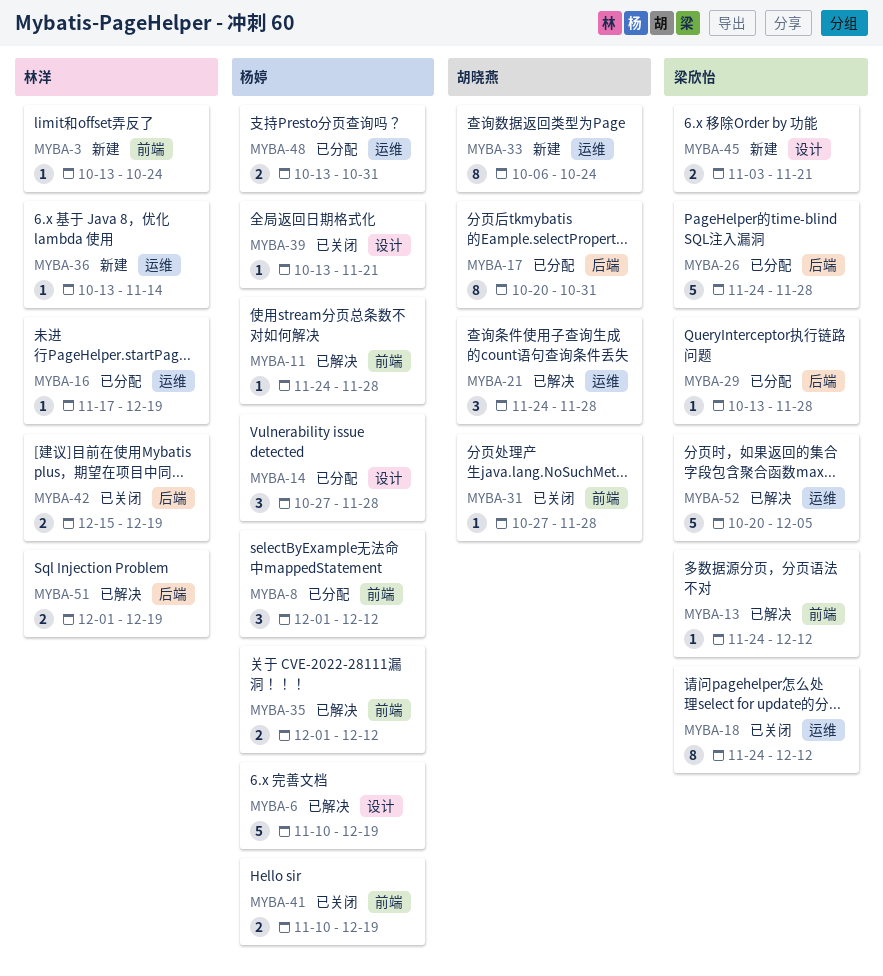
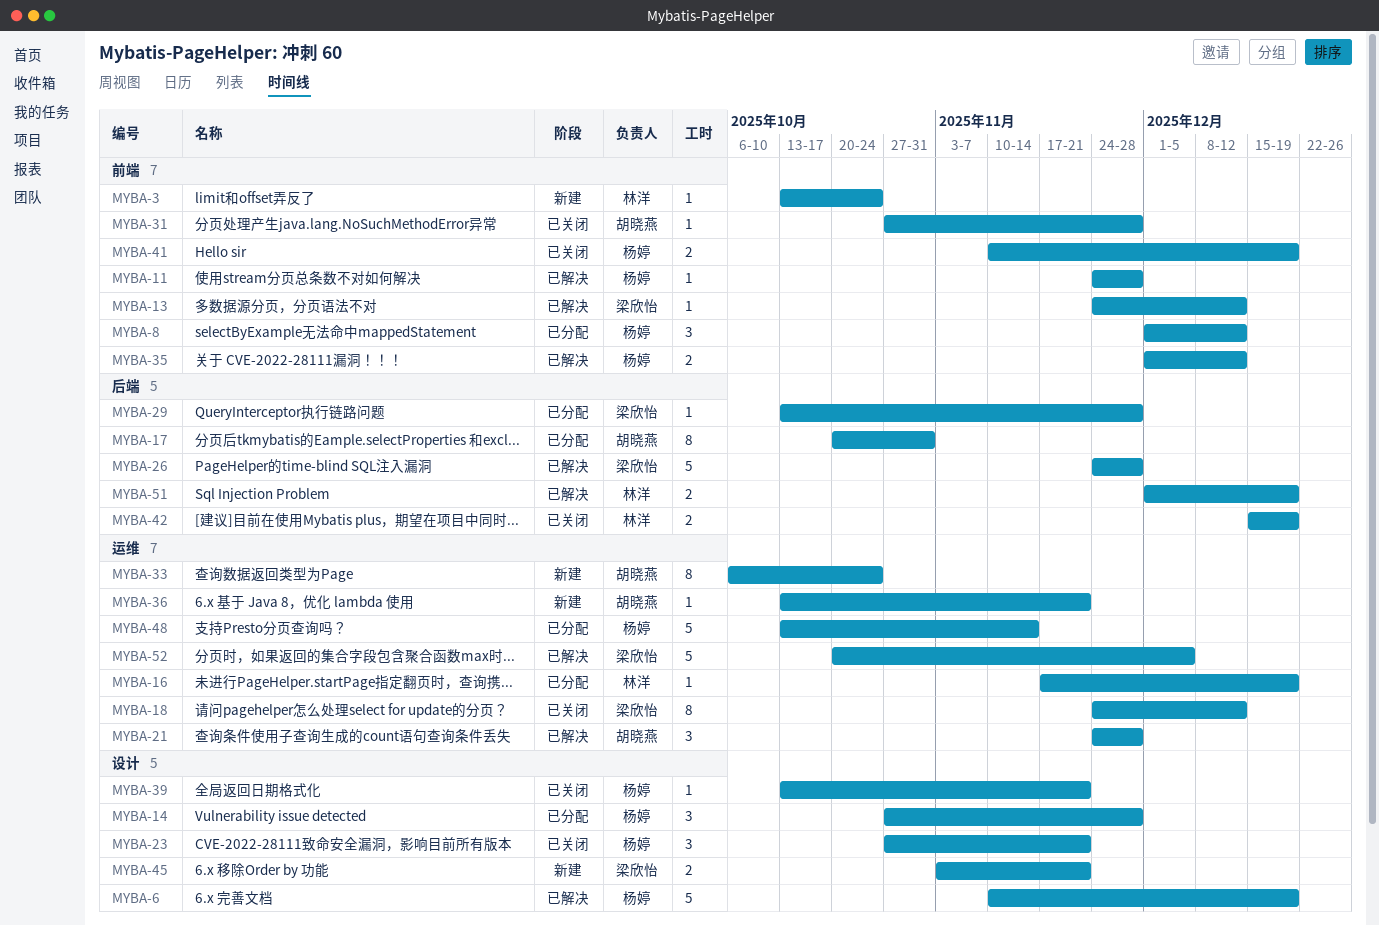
MYBA-23: none -> present
MYBA-26, status: 已分配 -> 已解决
MYBA-36, owner: 林洋 -> 胡晓燕
MYBA-36, due: Nov 14 -> Nov 21
MYBA-48, estimate: 2 -> 5
MYBA-48, due: Oct 31 -> Nov 14

